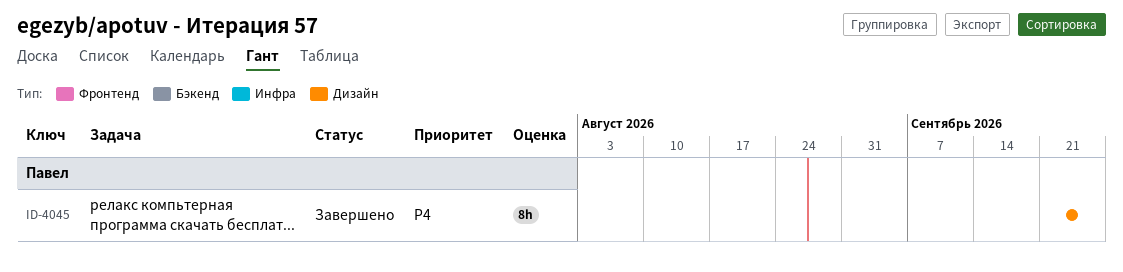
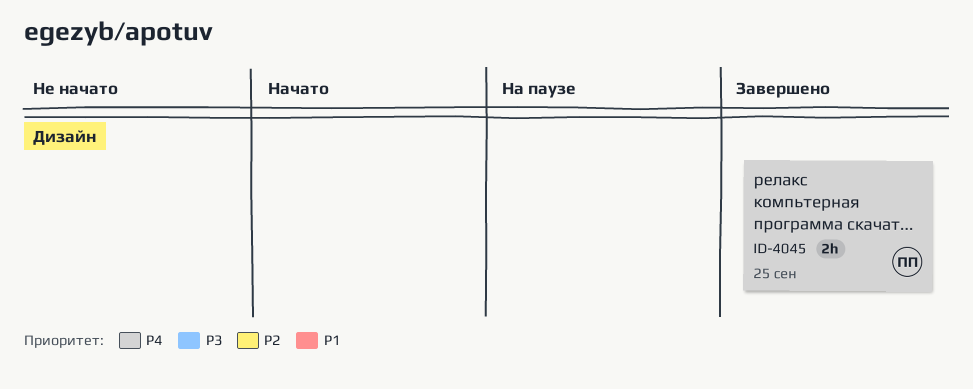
ID-4045, estimate: 8h -> 2h

